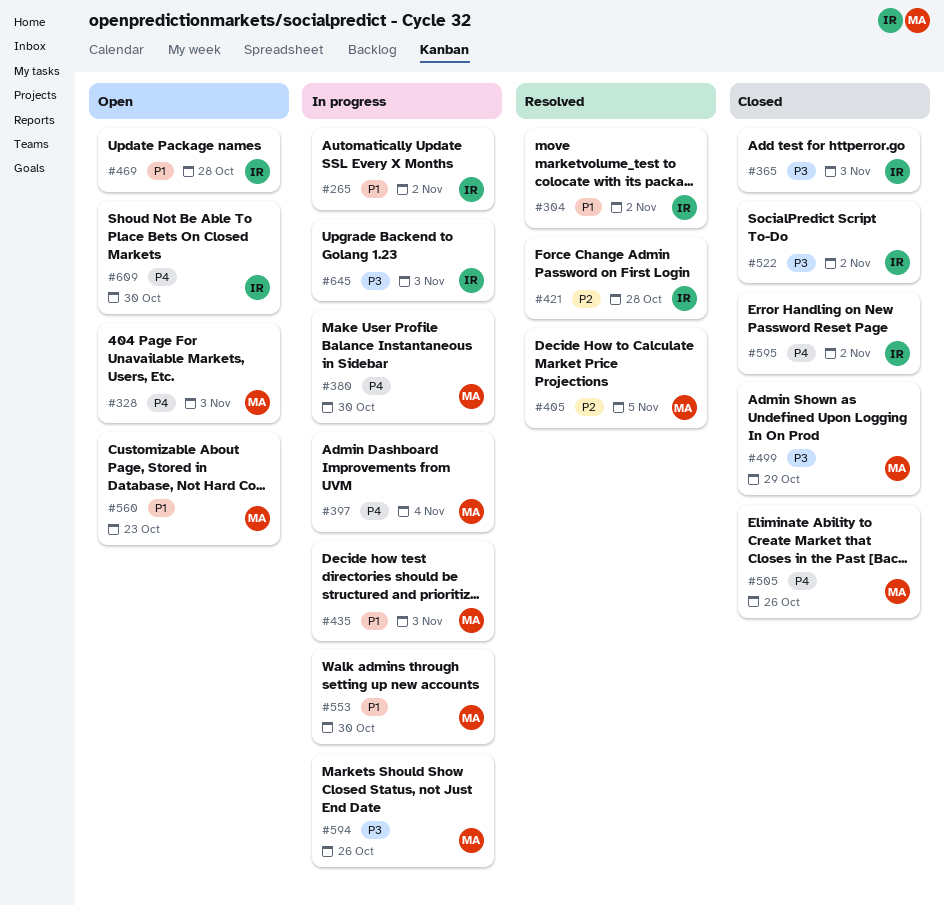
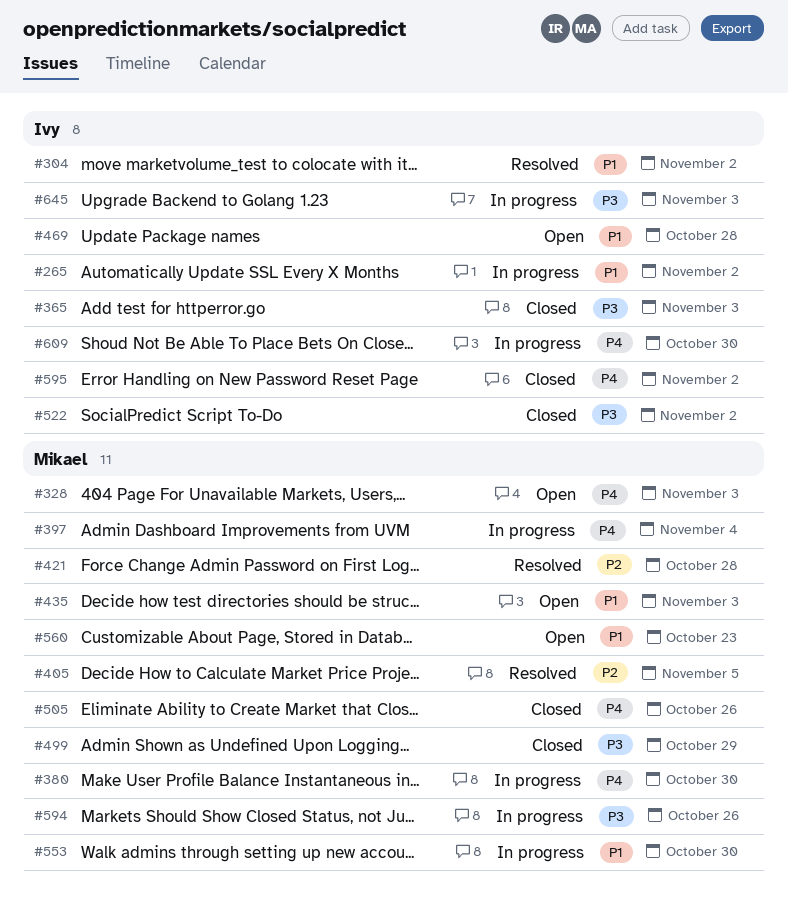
#421, owner: Ivy -> Mikael
#435, status: In progress -> Open
#609, status: Open -> In progress

